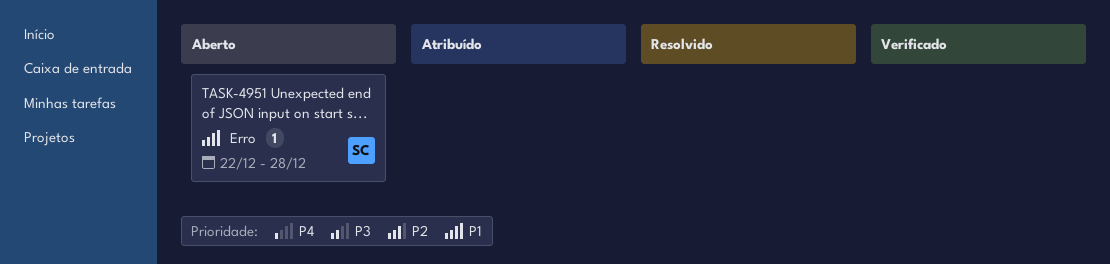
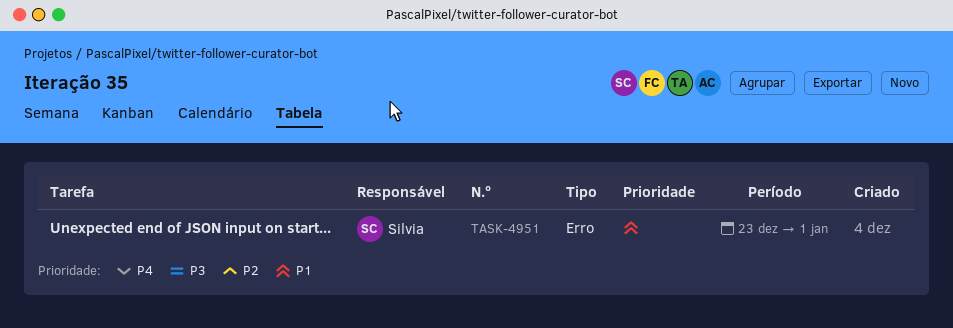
TASK-4951, start: Dec 22 -> Dec 23
TASK-4951, due: Dec 28 -> Jan 1

